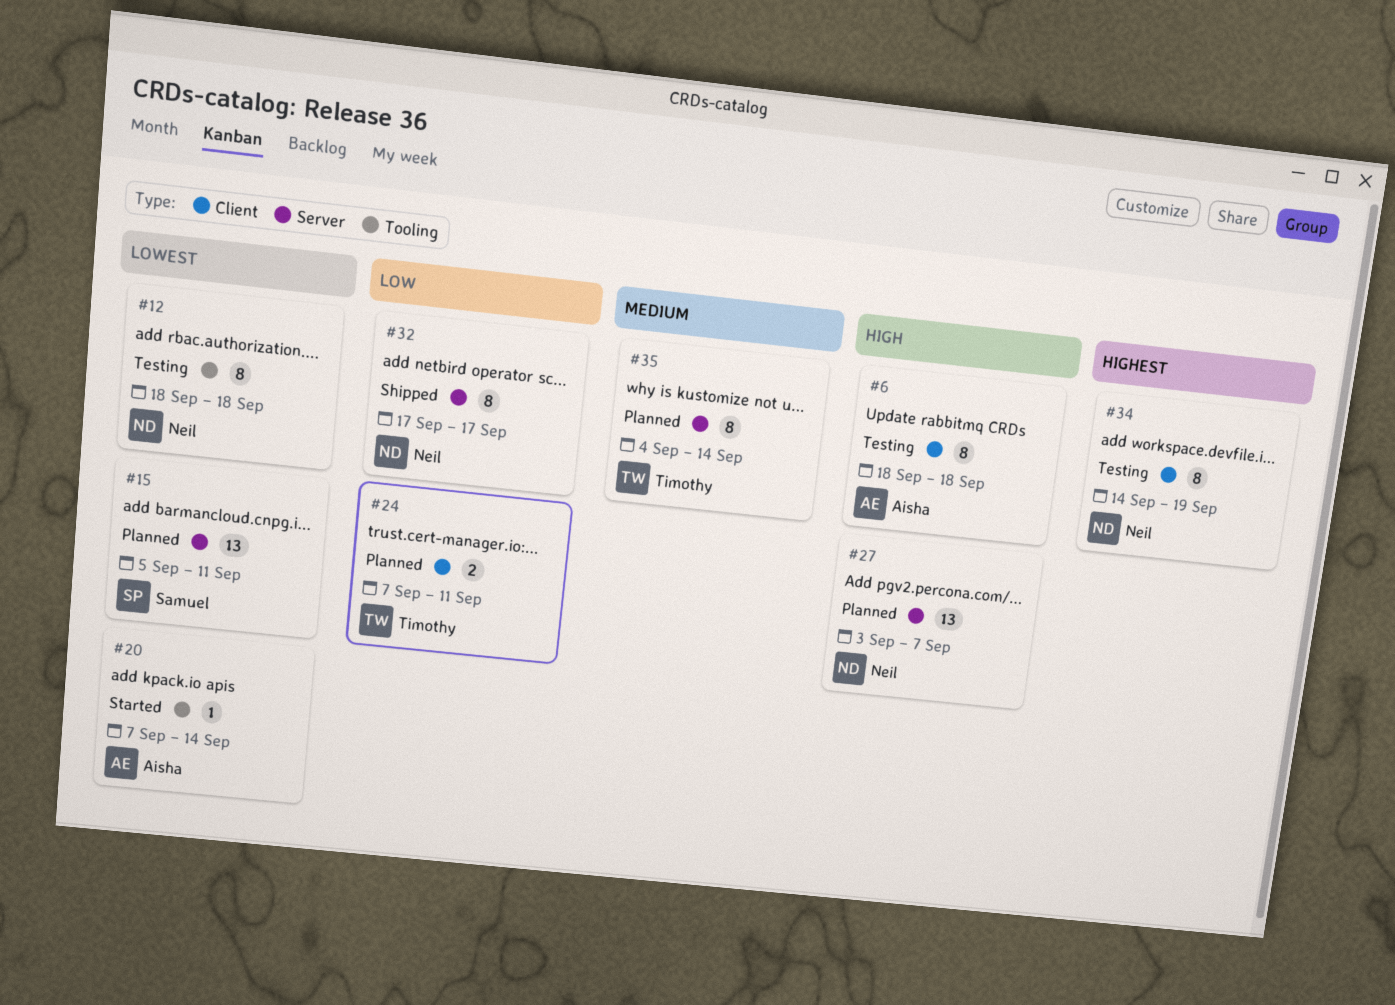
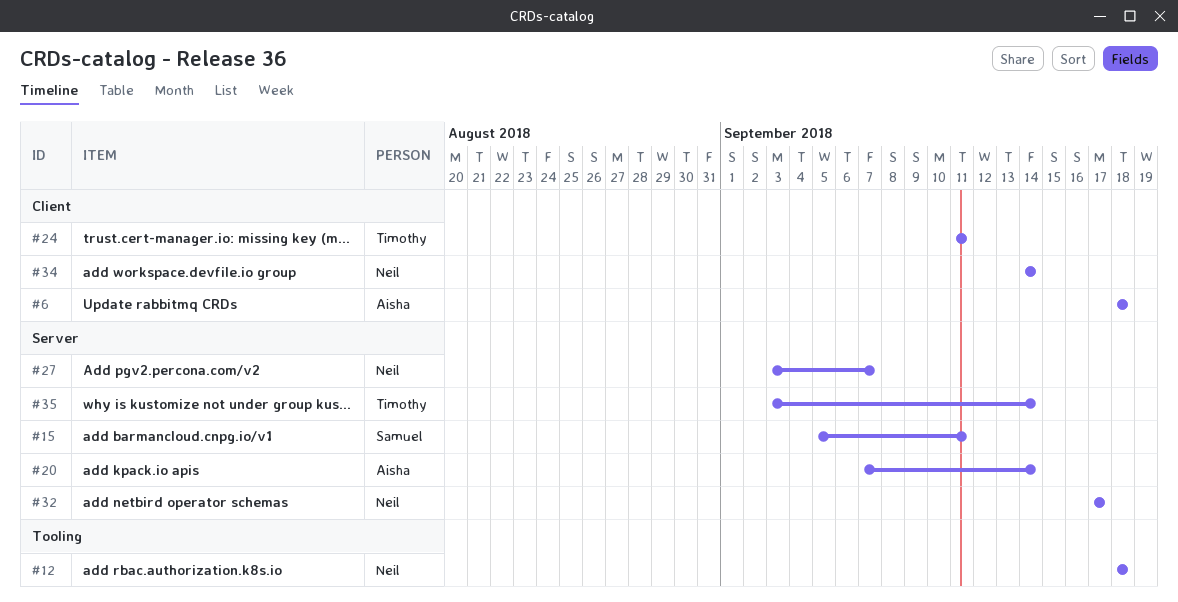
#20, label: Tooling -> Server
#24, start: Sep 7 -> Sep 11
#34, due: Sep 19 -> Sep 14
#35, start: Sep 4 -> Sep 3

